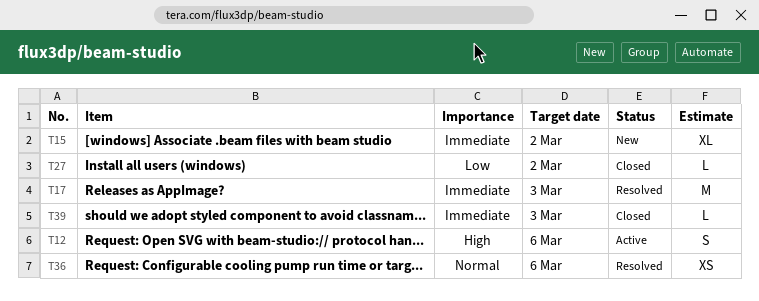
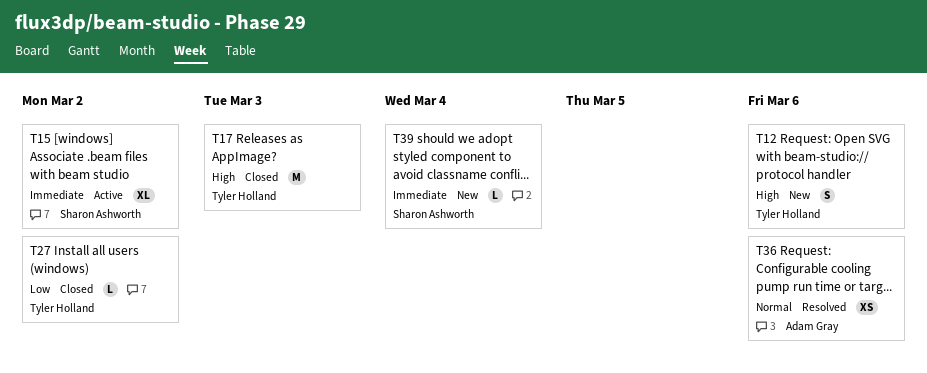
T12, status: Active -> New
T15, status: New -> Active
T17, status: Resolved -> Closed
T17, priority: Immediate -> High
T39, status: Closed -> New
T39, due: Mar 3 -> Mar 4

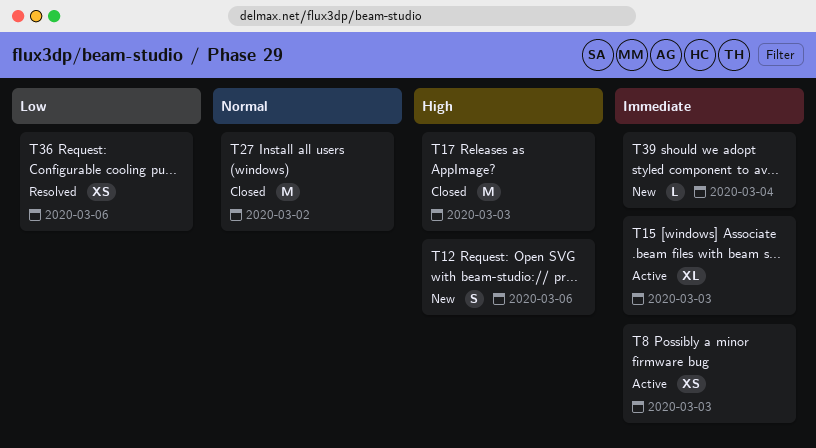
T8: none -> present
T15, due: Mar 2 -> Mar 3
T27, priority: Low -> Normal
T27, estimate: L -> M
T36, priority: Normal -> Low

